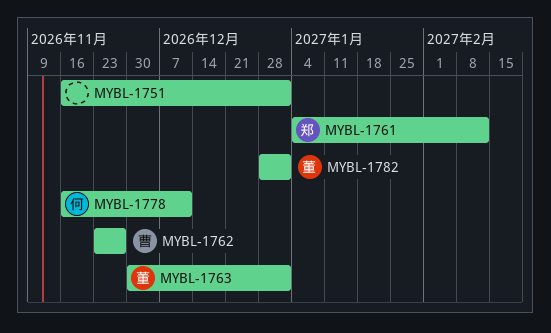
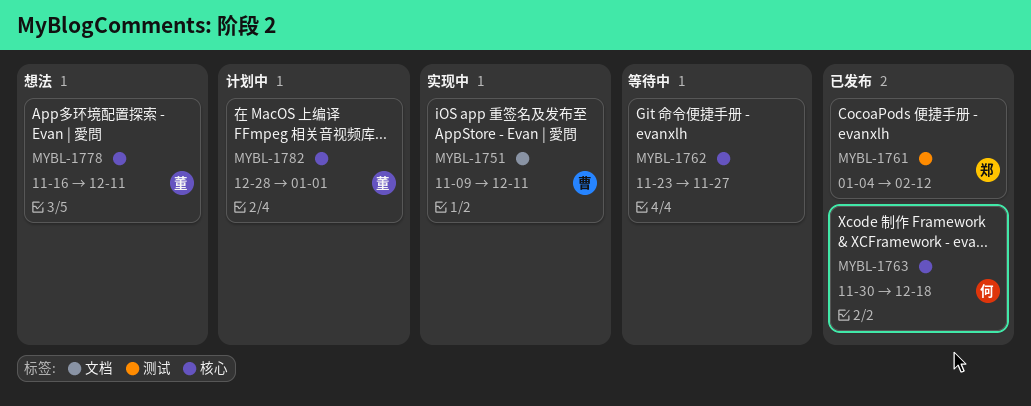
MYBL-1751, owner: none -> 曹
MYBL-1751, start: Nov 16 -> Nov 9
MYBL-1751, due: Jan 1 -> Dec 11
MYBL-1762, owner: 曹 -> none
MYBL-1763, owner: 董 -> 何
MYBL-1763, due: Jan 1 -> Dec 18
MYBL-1778, owner: 何 -> 董

